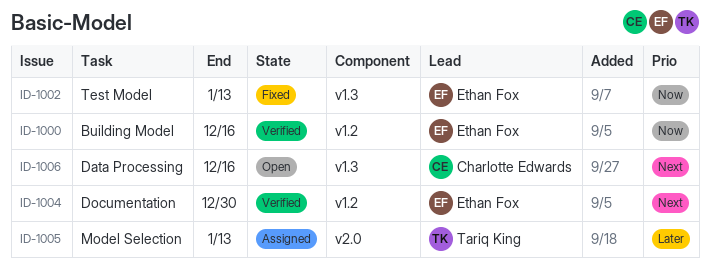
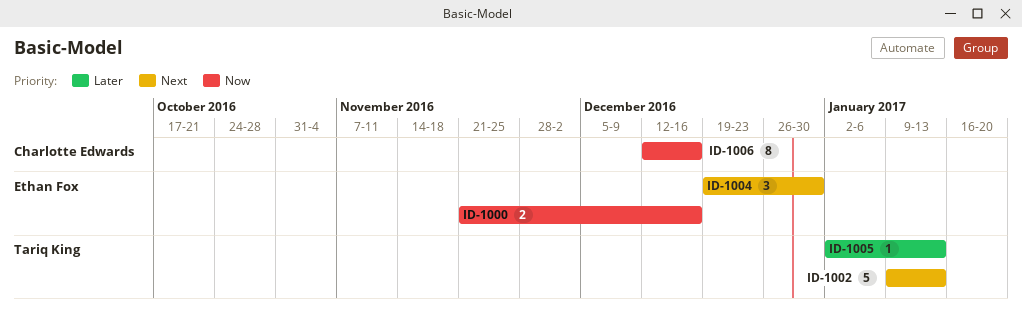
ID-1002, owner: Ethan Fox -> Tariq King
ID-1002, priority: Now -> Next
ID-1006, priority: Next -> Now

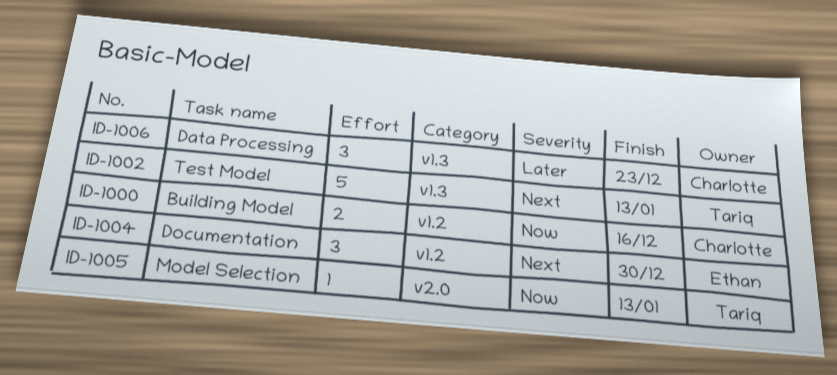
ID-1000, owner: Ethan Fox -> Charlotte Edwards
ID-1005, priority: Later -> Now
ID-1006, priority: Now -> Later
ID-1006, estimate: 8 -> 3
ID-1006, due: Dec 16 -> Dec 23

